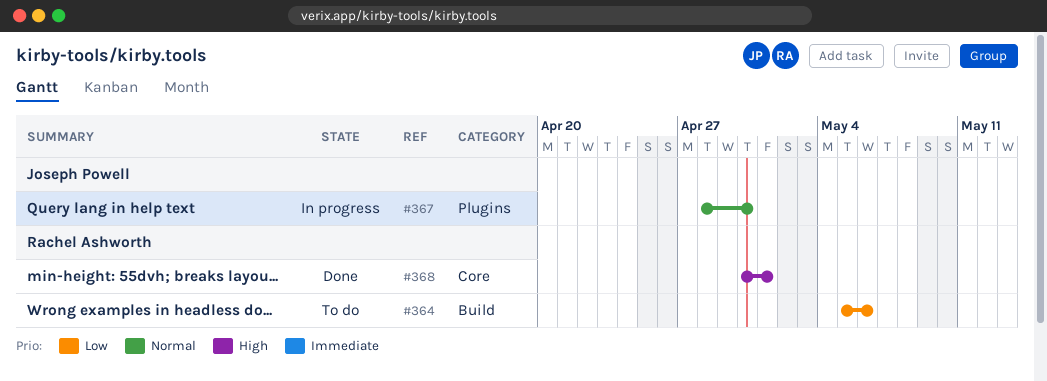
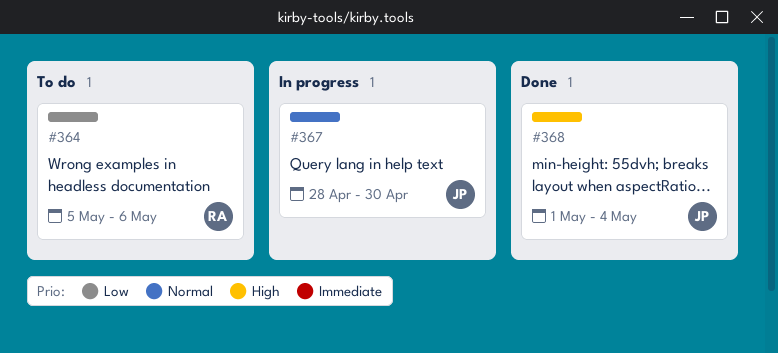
#368, owner: Rachel Ashworth -> Joseph Powell
#368, start: Apr 30 -> May 1
#368, due: May 1 -> May 4

